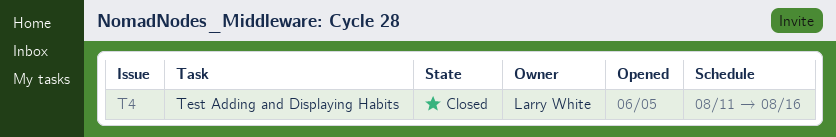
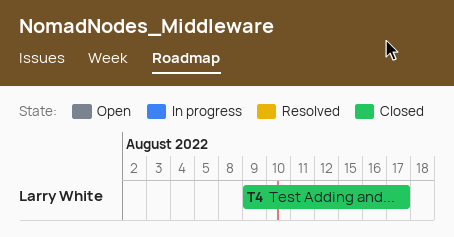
T4, start: Aug 11 -> Aug 9
T4, due: Aug 16 -> Aug 17

